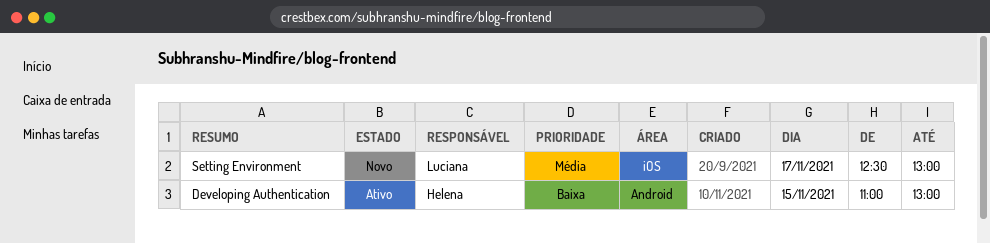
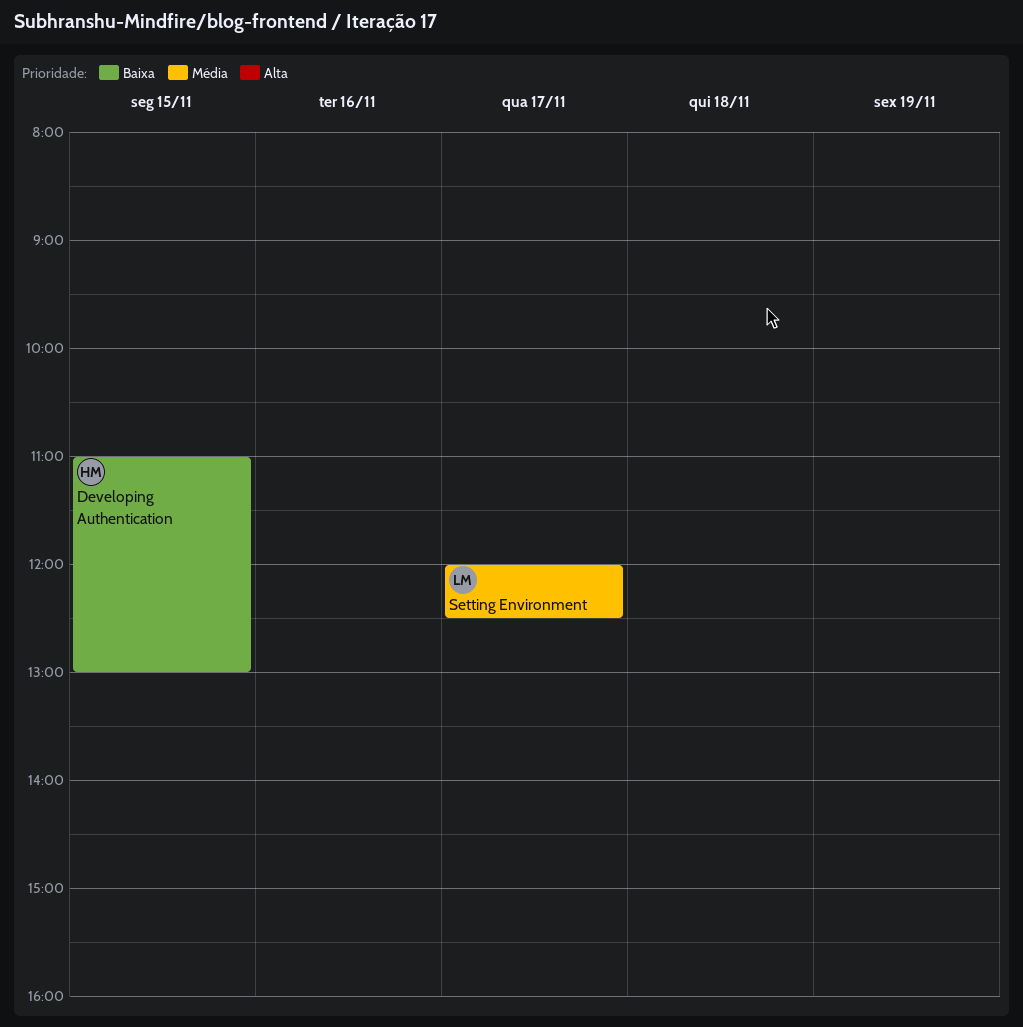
Setting Environment, begins: 12:30 -> 12:00
Setting Environment, ends: 13:00 -> 12:30

